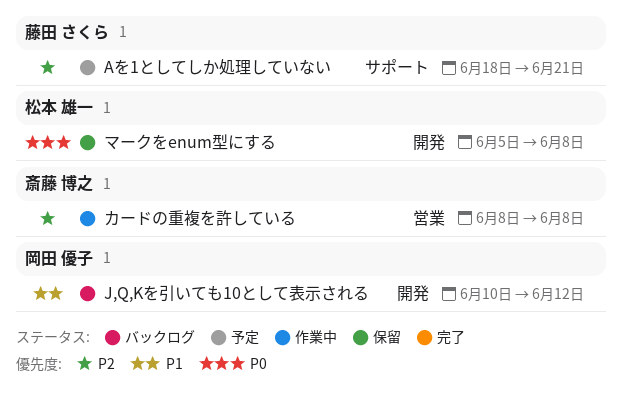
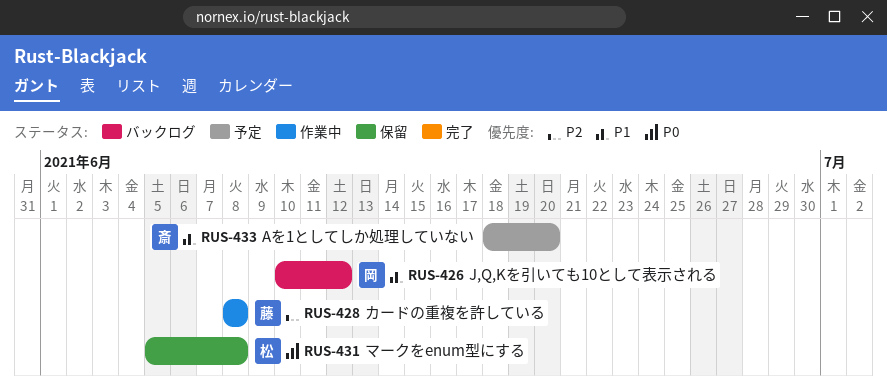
Aを1としてしか処理していない, owner: 藤田 さくら -> 斎藤 博之
Aを1としてしか処理していない, priority: P2 -> P1
Aを1としてしか処理していない, due: Jun 21 -> Jun 20
カードの重複を許している, owner: 斎藤 博之 -> 藤田 さくら

